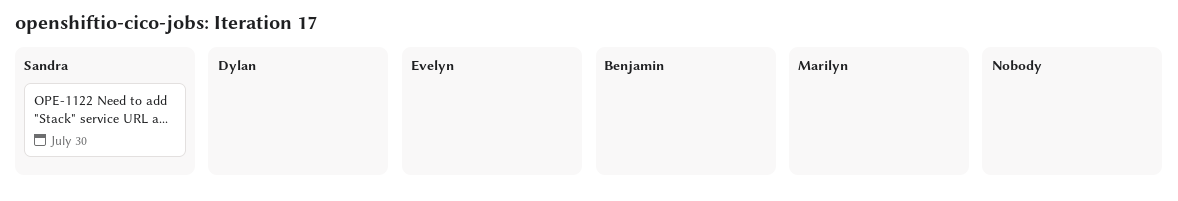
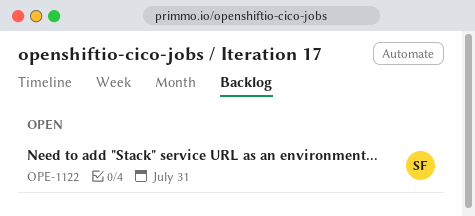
OPE-1122, due: Jul 30 -> Jul 31

